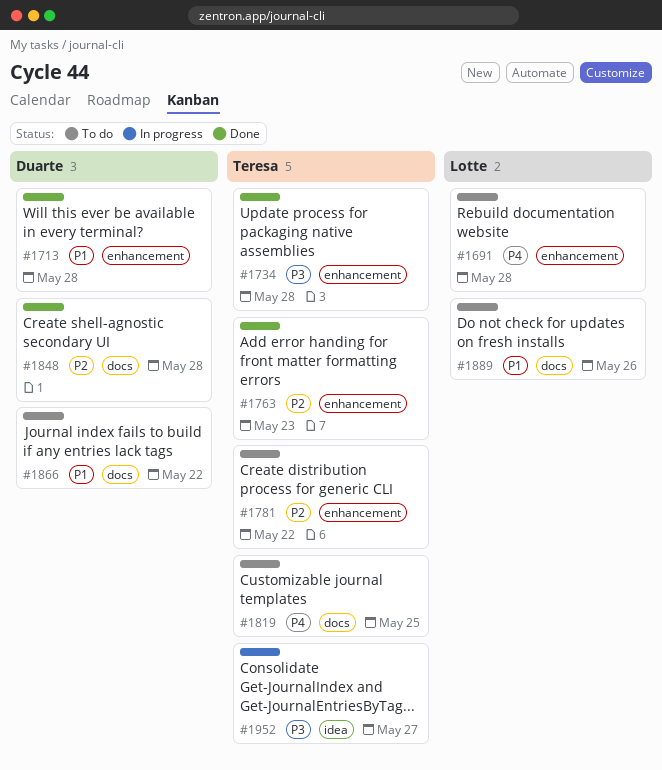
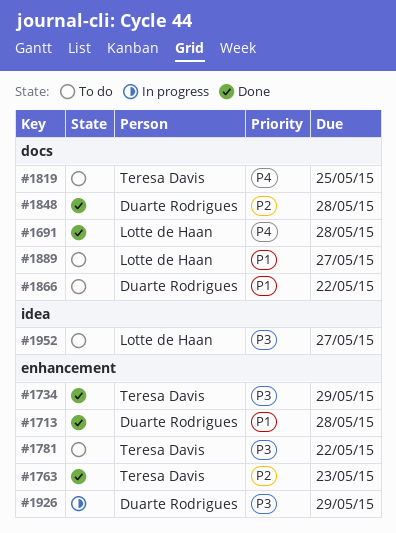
#1691, status: To do -> Done
#1691, label: enhancement -> docs
#1734, due: May 28 -> May 29
#1781, priority: P2 -> P3
#1889, due: May 26 -> May 27
#1926: none -> present
#1952, status: In progress -> To do
#1952, owner: Teresa Davis -> Lotte de Haan

